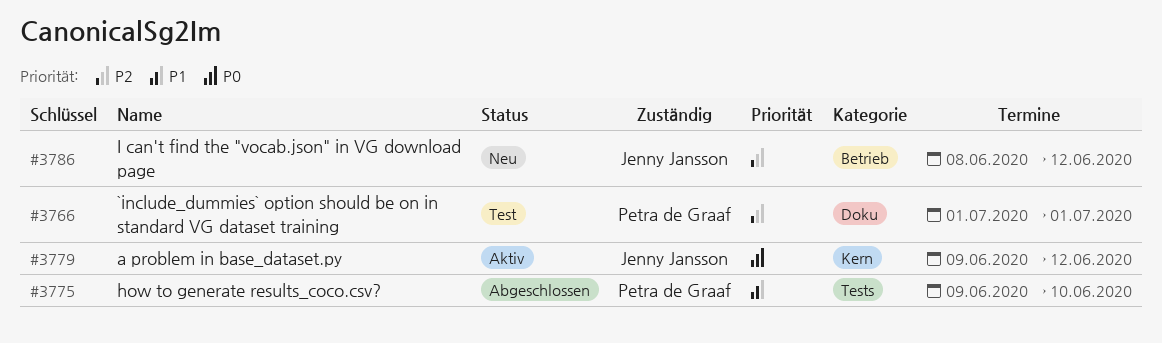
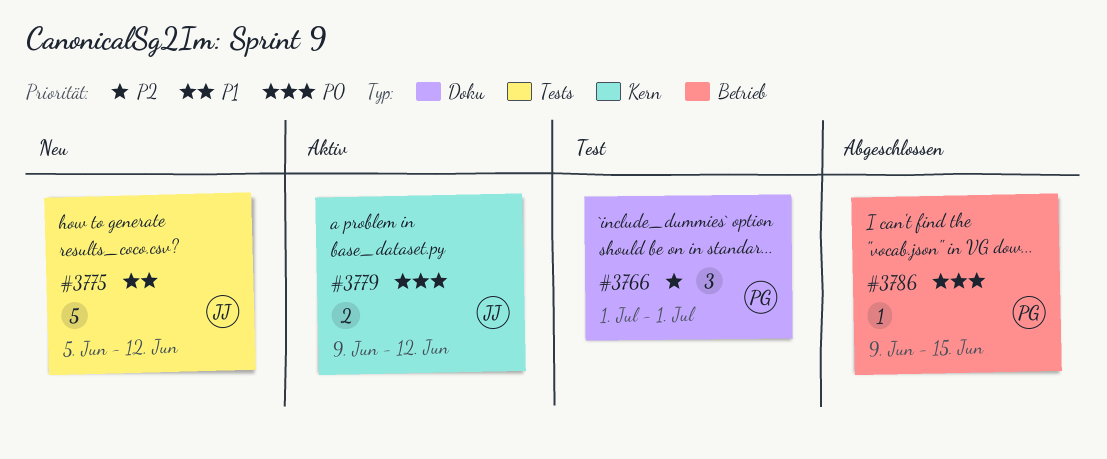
#3775, status: Abgeschlossen -> Neu
#3775, owner: Petra de Graaf -> Jenny Jansson
#3775, start: Jun 9 -> Jun 5
#3775, due: Jun 10 -> Jun 12
#3786, status: Neu -> Abgeschlossen
#3786, owner: Jenny Jansson -> Petra de Graaf
#3786, priority: P2 -> P0
#3786, start: Jun 8 -> Jun 9
#3786, due: Jun 12 -> Jun 15

